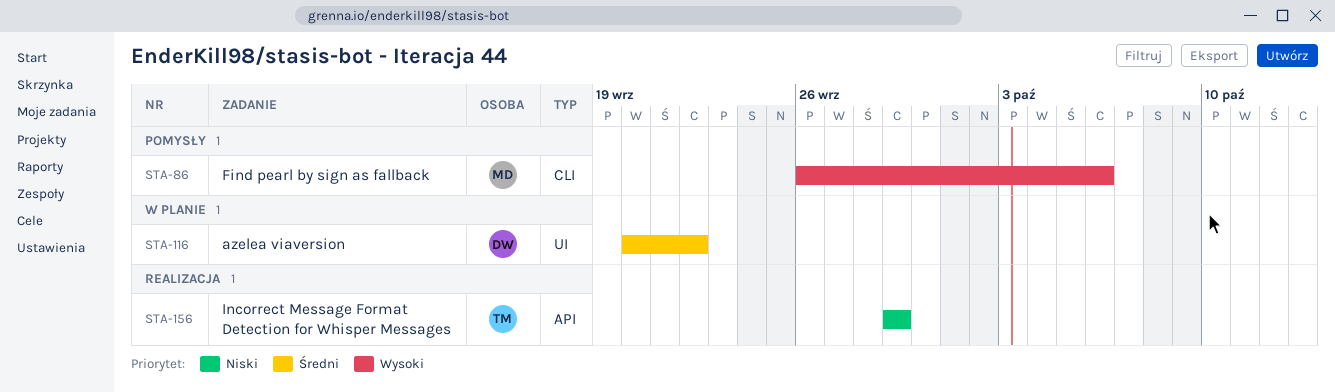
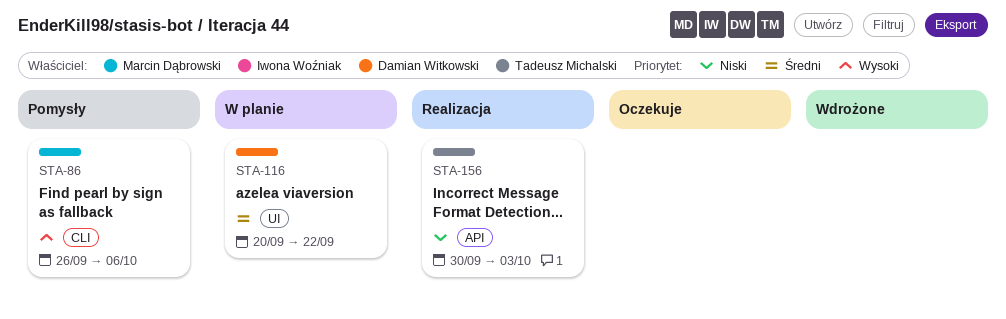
STA-156, start: Sep 29 -> Sep 30
STA-156, due: Sep 29 -> Oct 3

